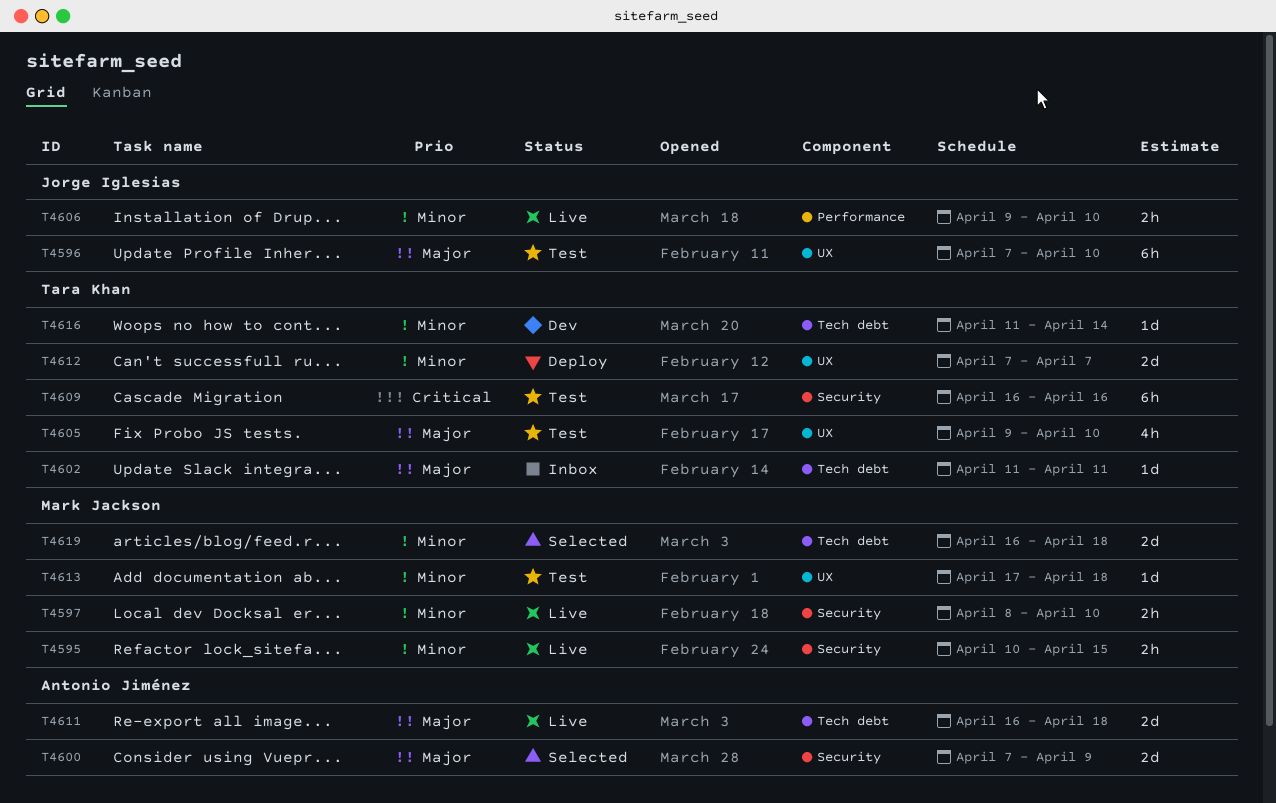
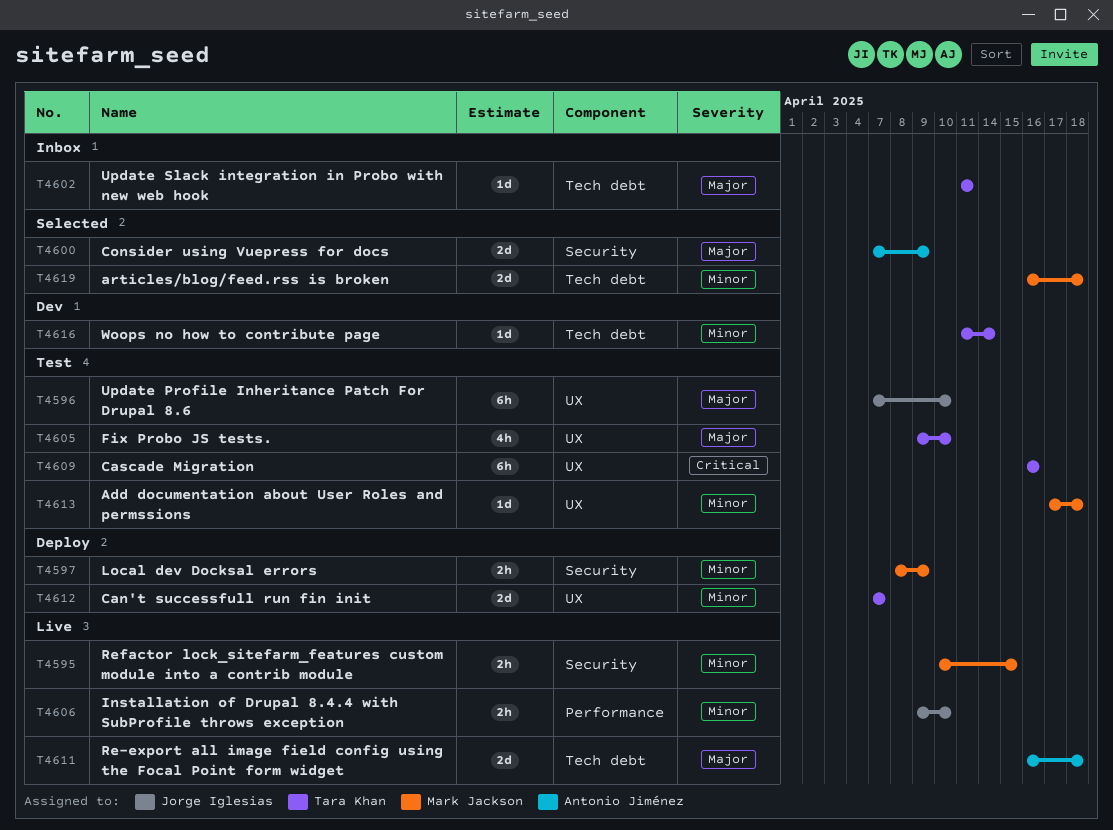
T4597, status: Live -> Deploy
T4597, due: Apr 10 -> Apr 9
T4609, label: Security -> UX

